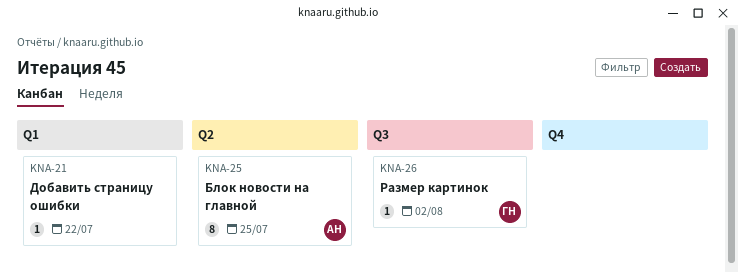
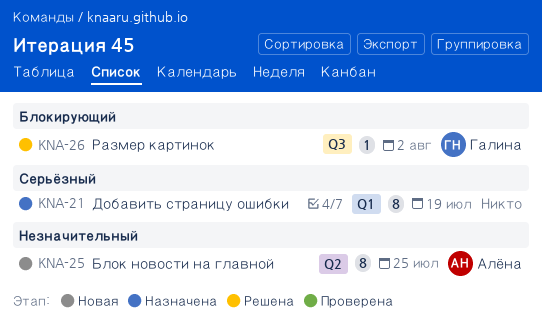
KNA-21, estimate: 1 -> 8
KNA-21, due: Jul 22 -> Jul 19

